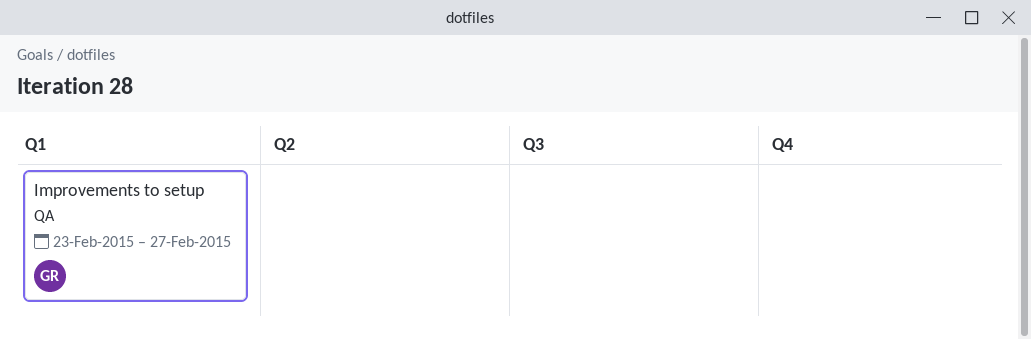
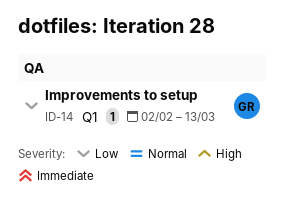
Improvements to setup, start: Feb 23 -> Feb 2
Improvements to setup, due: Feb 27 -> Mar 13

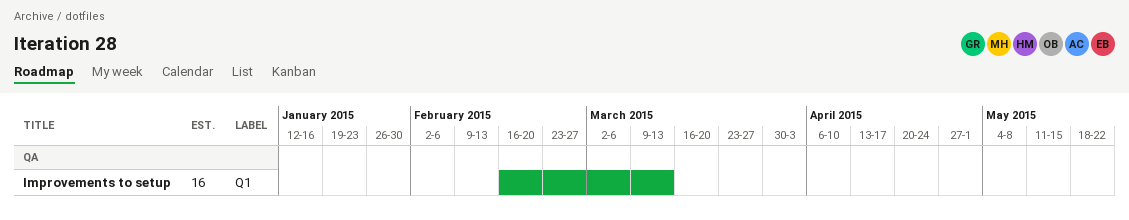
Improvements to setup, estimate: 1 -> 16
Improvements to setup, start: Feb 2 -> Feb 16

